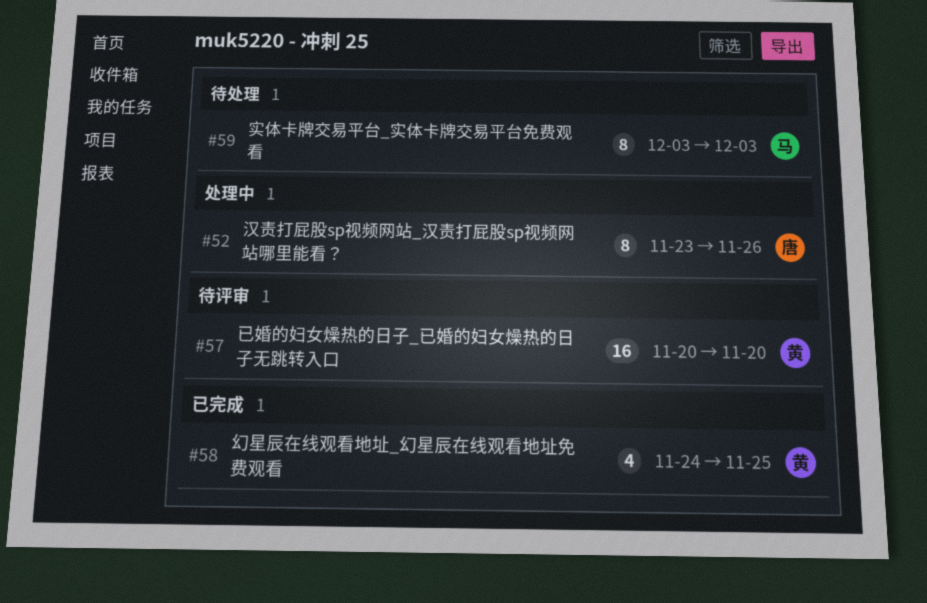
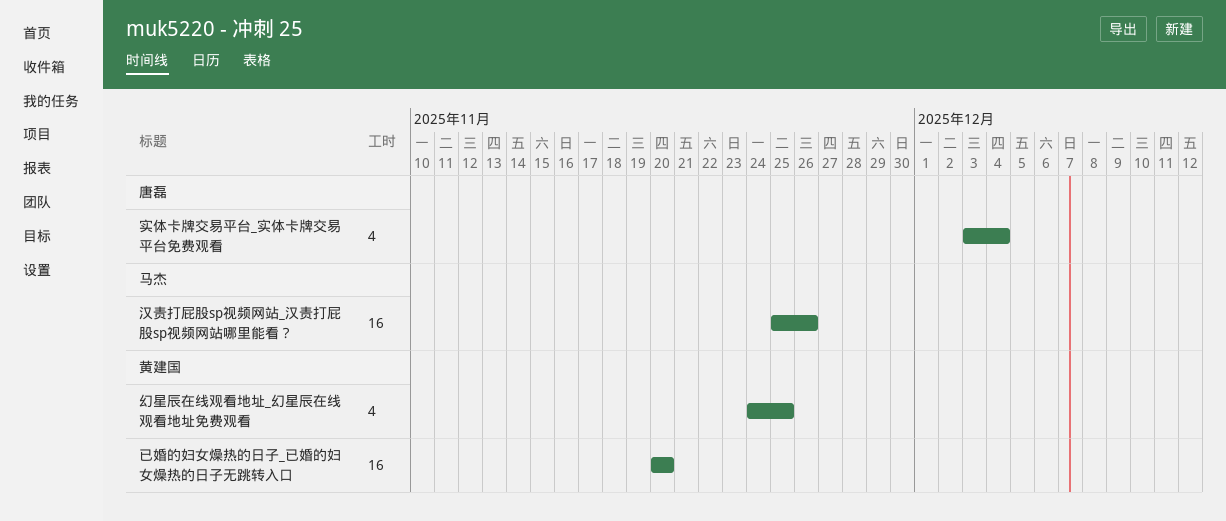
实体卡牌交易平台_实体卡牌交易平台免费观看, owner: 马杰 -> 唐磊
实体卡牌交易平台_实体卡牌交易平台免费观看, estimate: 8 -> 4
实体卡牌交易平台_实体卡牌交易平台免费观看, due: Dec 3 -> Dec 4
汉责打屁股sp视频网站_汉责打屁股sp视频网站哪里能看？, owner: 唐磊 -> 马杰
汉责打屁股sp视频网站_汉责打屁股sp视频网站哪里能看？, estimate: 8 -> 16
汉责打屁股sp视频网站_汉责打屁股sp视频网站哪里能看？, start: Nov 23 -> Nov 25

